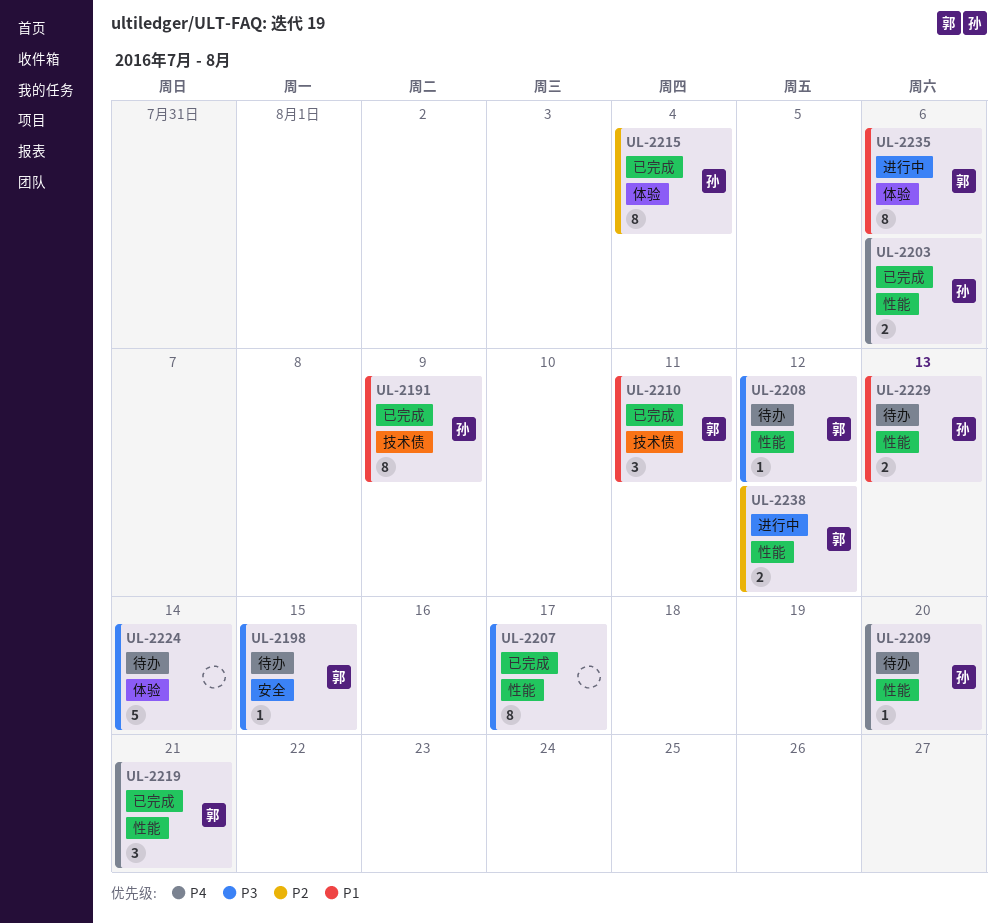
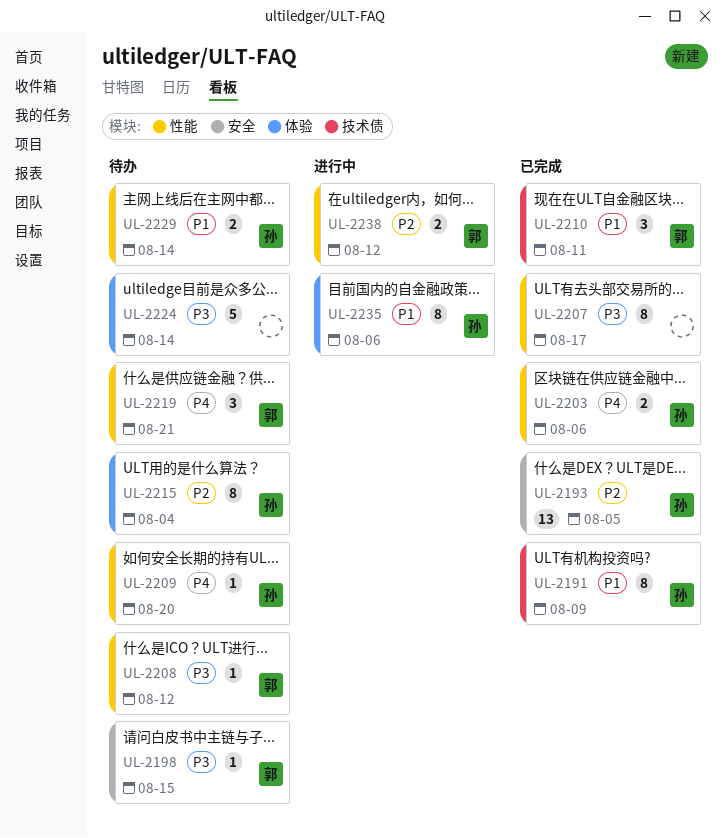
UL-2193: none -> present
UL-2215, status: 已完成 -> 待办
UL-2219, status: 已完成 -> 待办
UL-2229, due: Aug 13 -> Aug 14
UL-2235, owner: 郭 -> 孙

